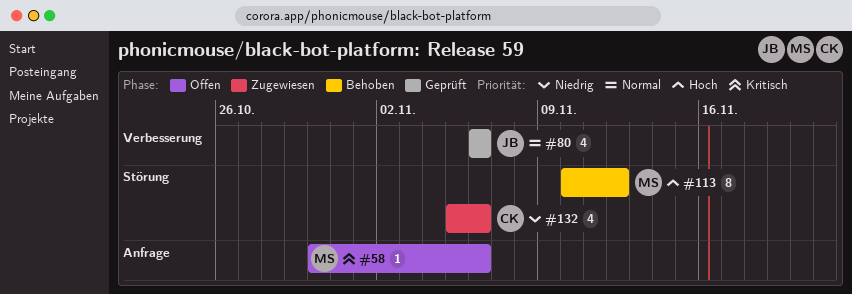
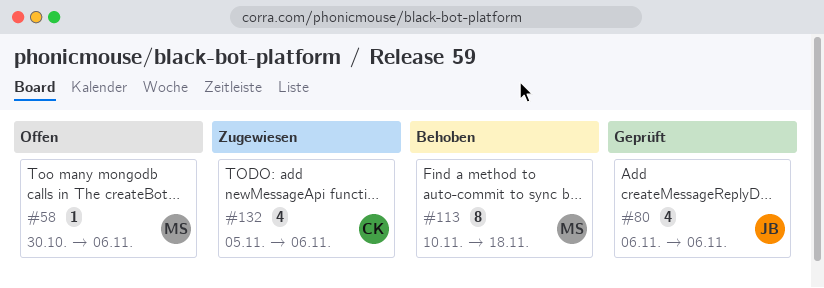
#113, due: Nov 12 -> Nov 18

